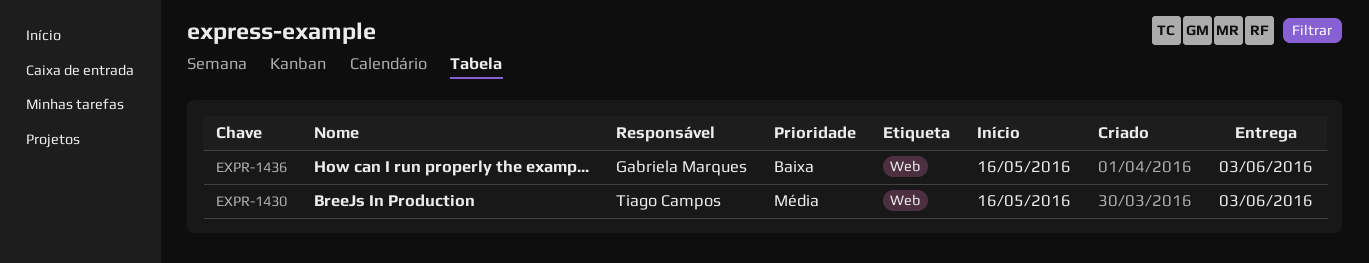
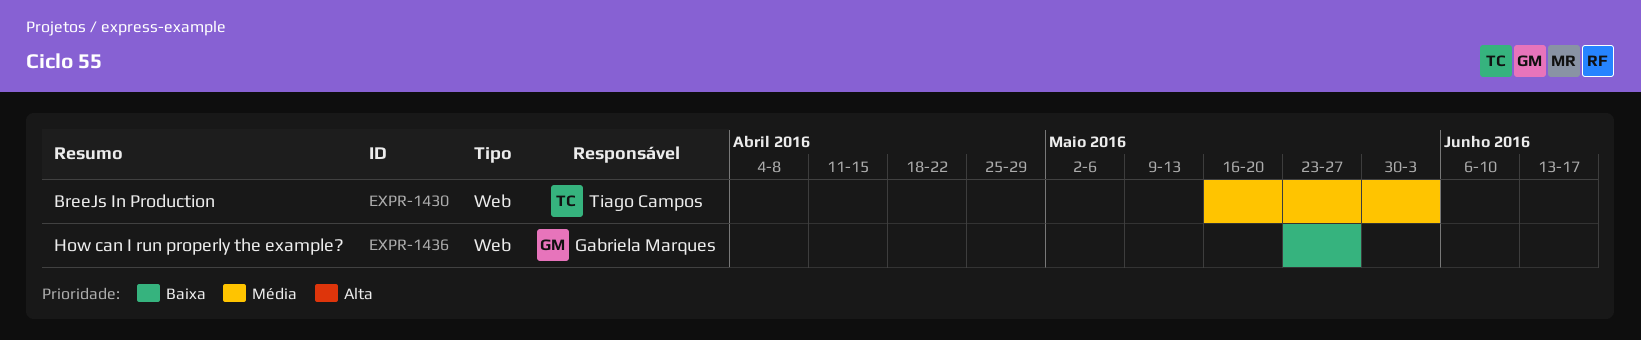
EXPR-1436, start: May 16 -> May 23
EXPR-1436, due: Jun 3 -> May 27

